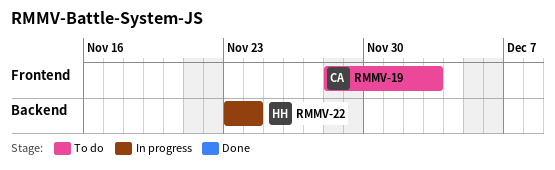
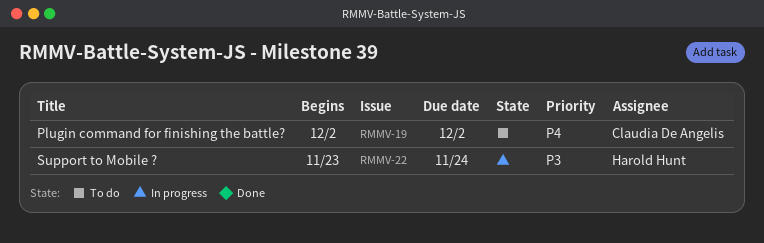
RMMV-19, start: Nov 28 -> Dec 2
RMMV-19, due: Dec 3 -> Dec 2

